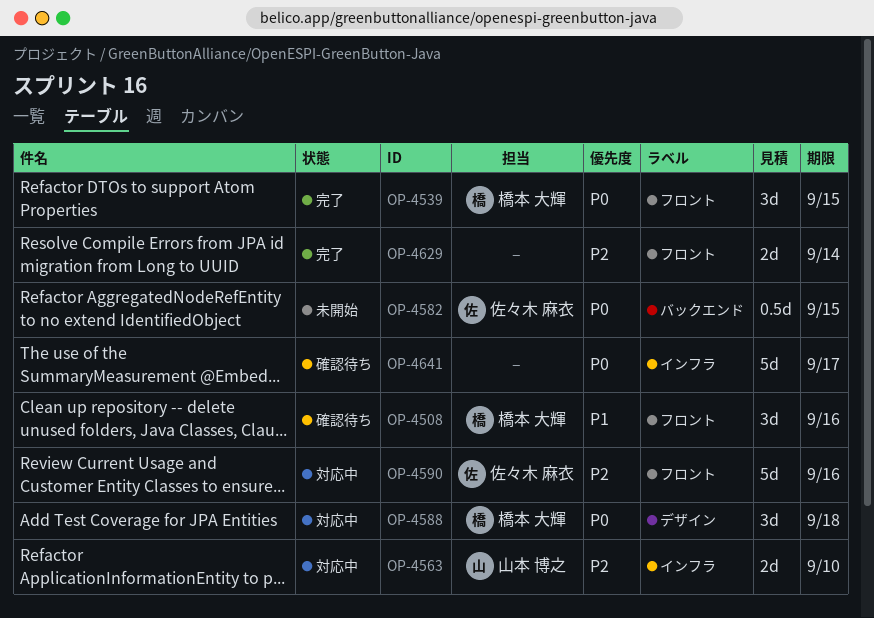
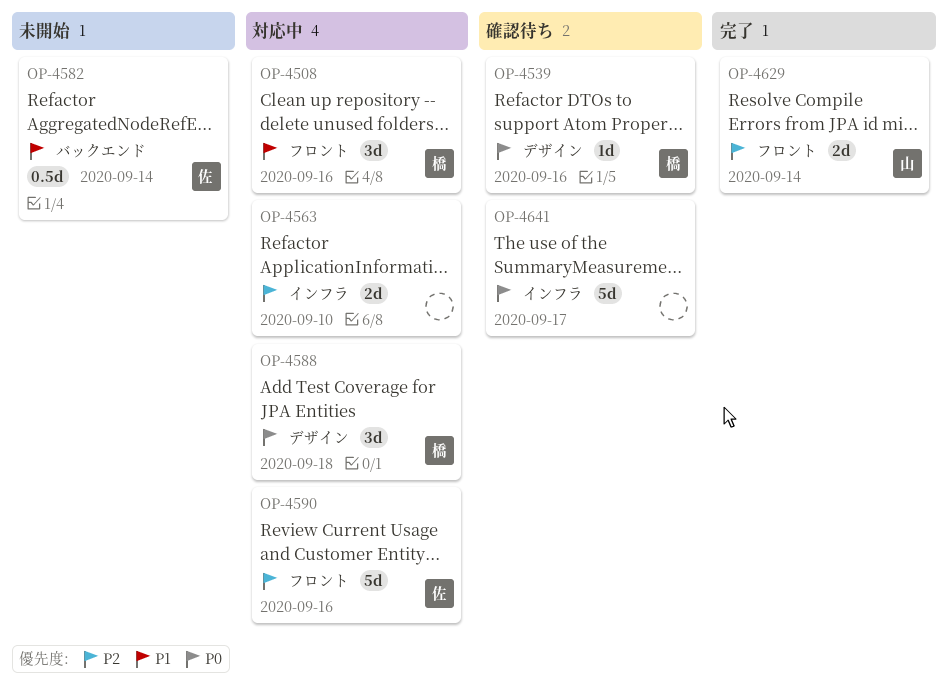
OP-4508, status: 確認待ち -> 対応中
OP-4539, status: 完了 -> 確認待ち
OP-4539, label: フロント -> デザイン
OP-4539, estimate: 3d -> 1d
OP-4539, due: Sep 15 -> Sep 16
OP-4563, owner: 山本 博之 -> none
OP-4582, priority: P0 -> P1
OP-4582, due: Sep 15 -> Sep 14
OP-4629, owner: none -> 山本 博之

